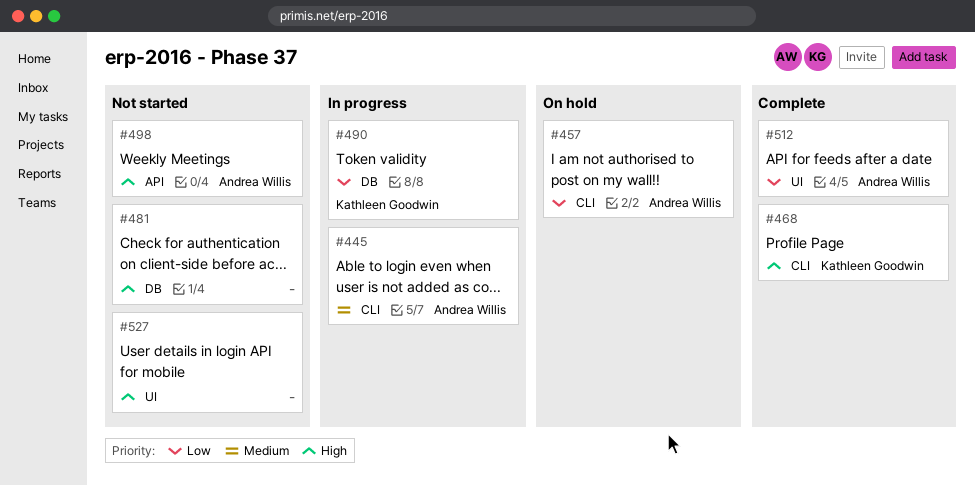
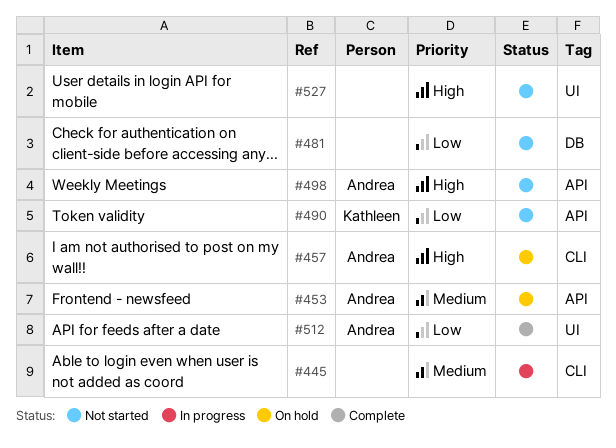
#445, owner: Andrea Willis -> none
#453: none -> present
#457, priority: Low -> High
#468: present -> none
#481, priority: High -> Low
#490, status: In progress -> Not started
#490, label: DB -> API

